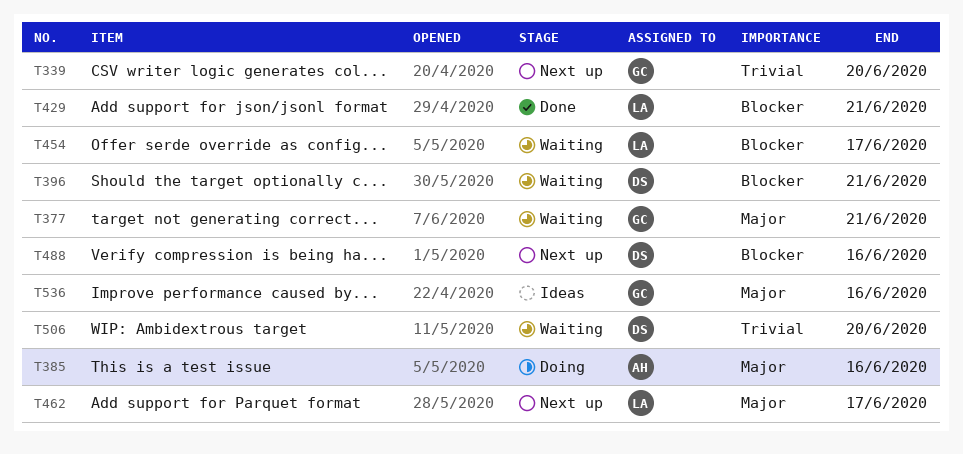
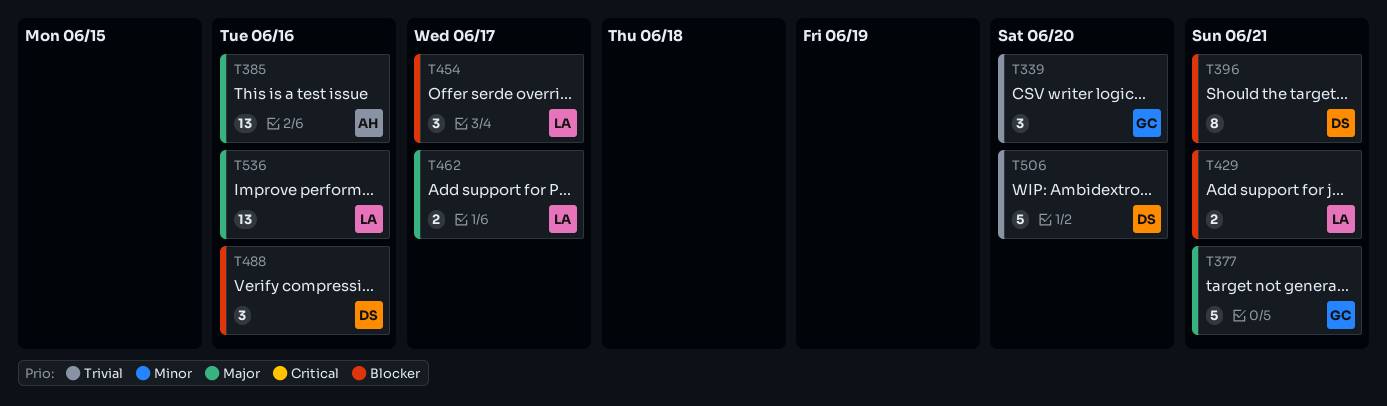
T536, owner: GC -> LA

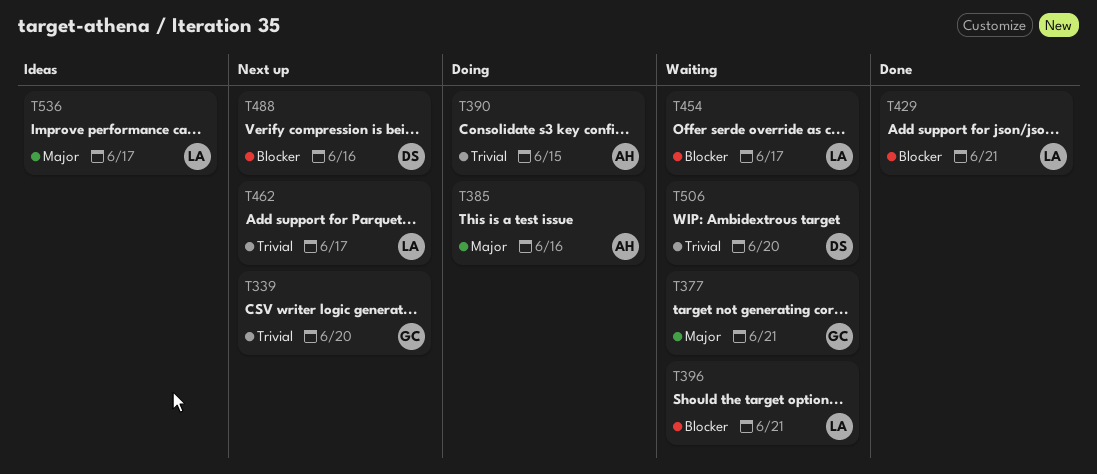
T390: none -> present
T396, owner: DS -> LA
T462, priority: Major -> Trivial
T536, due: Jun 16 -> Jun 17

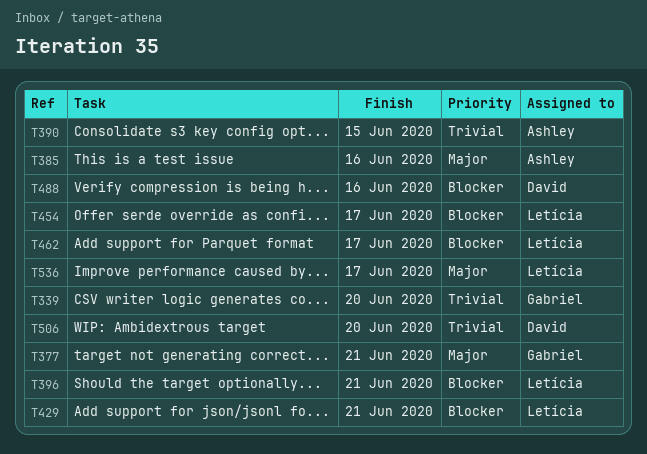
T462, priority: Trivial -> Blocker

